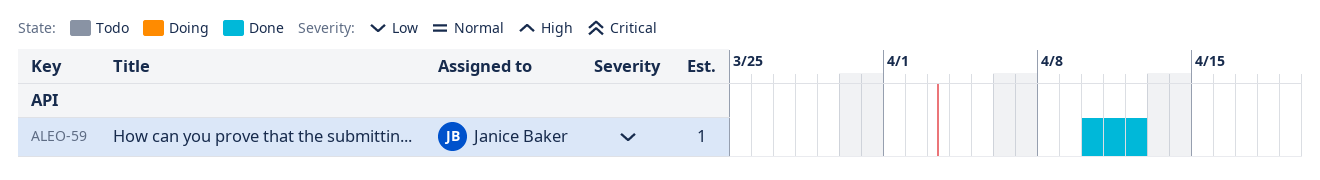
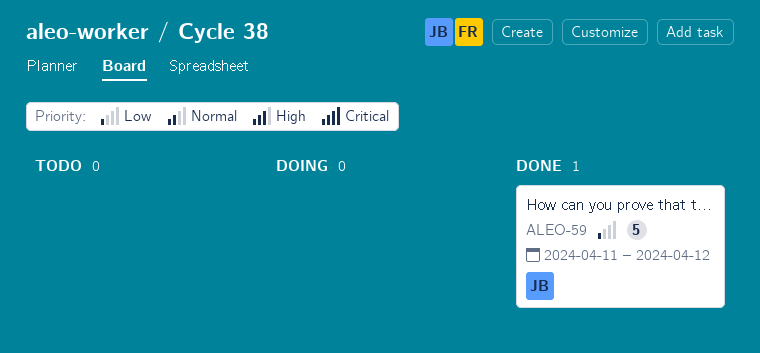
ALEO-59, estimate: 1 -> 5
ALEO-59, start: Apr 10 -> Apr 11

